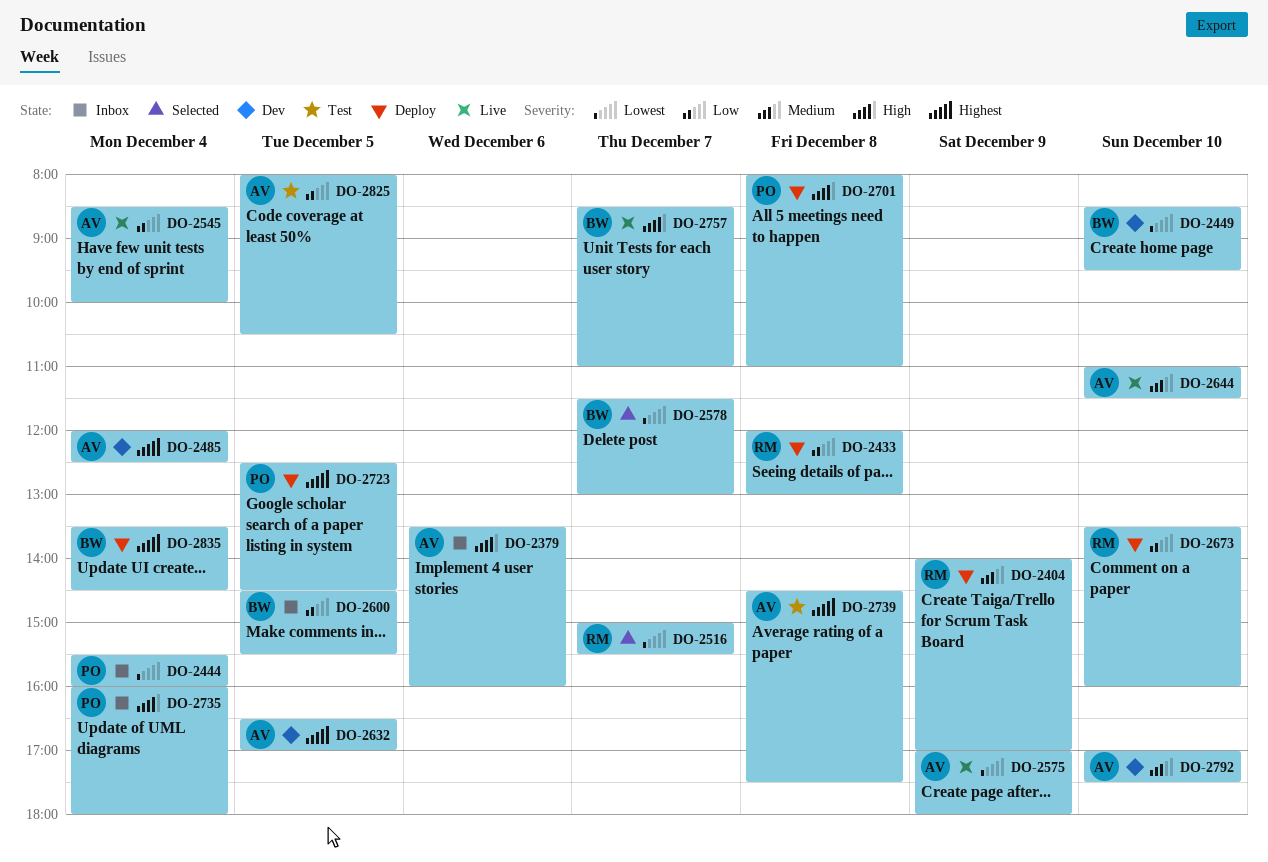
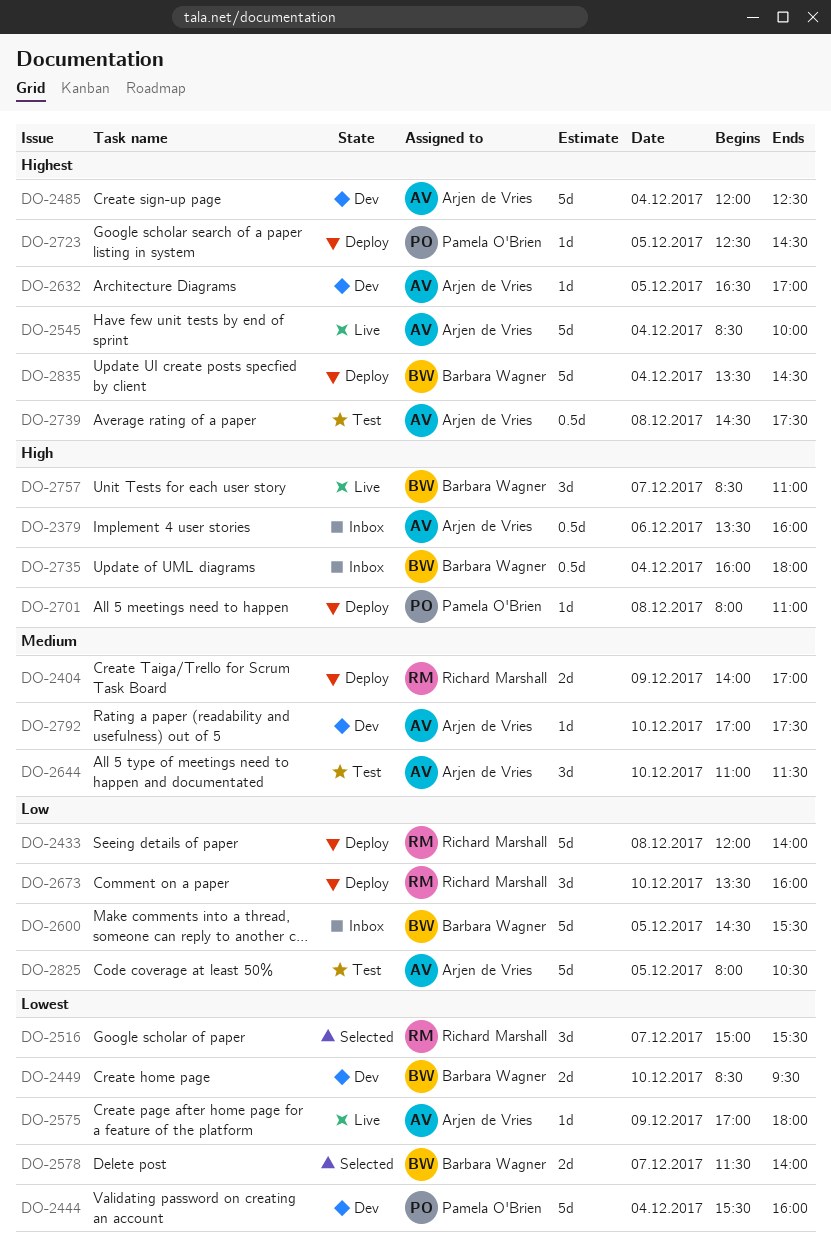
DO-2433, ends: 13:00 -> 14:00
DO-2444, status: Inbox -> Dev
DO-2545, priority: Low -> Highest
DO-2578, ends: 13:00 -> 14:00
DO-2644, status: Live -> Test
DO-2735, owner: Pamela O'Brien -> Barbara Wagner

